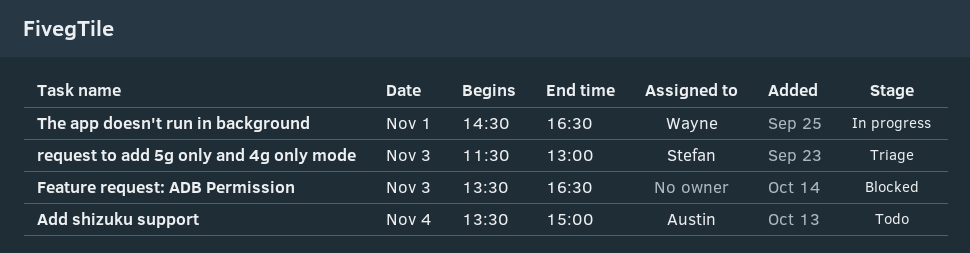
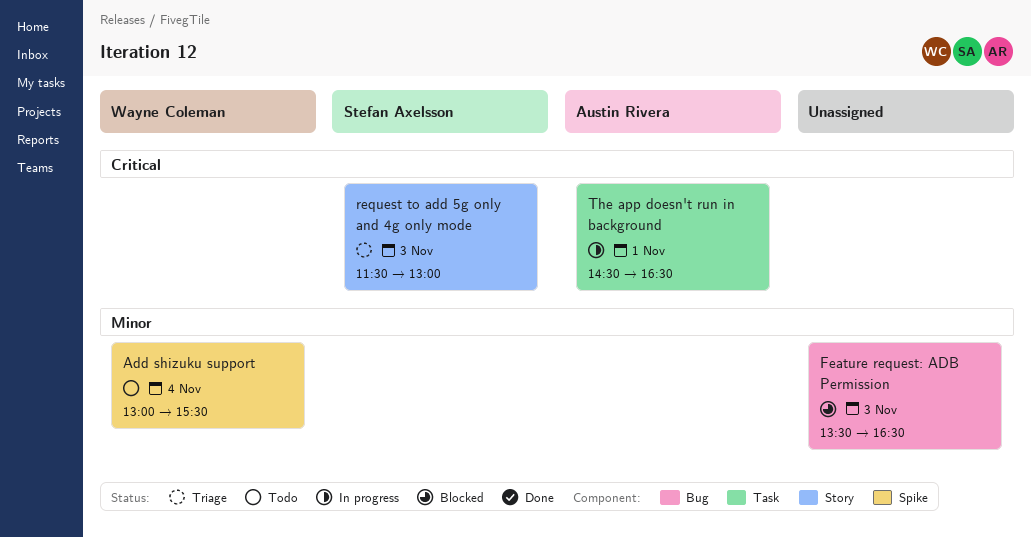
Add shizuku support, owner: Austin Rivera -> Wayne Coleman
Add shizuku support, begins: 13:30 -> 13:00
Add shizuku support, ends: 15:00 -> 15:30
The app doesn't run in background, owner: Wayne Coleman -> Austin Rivera

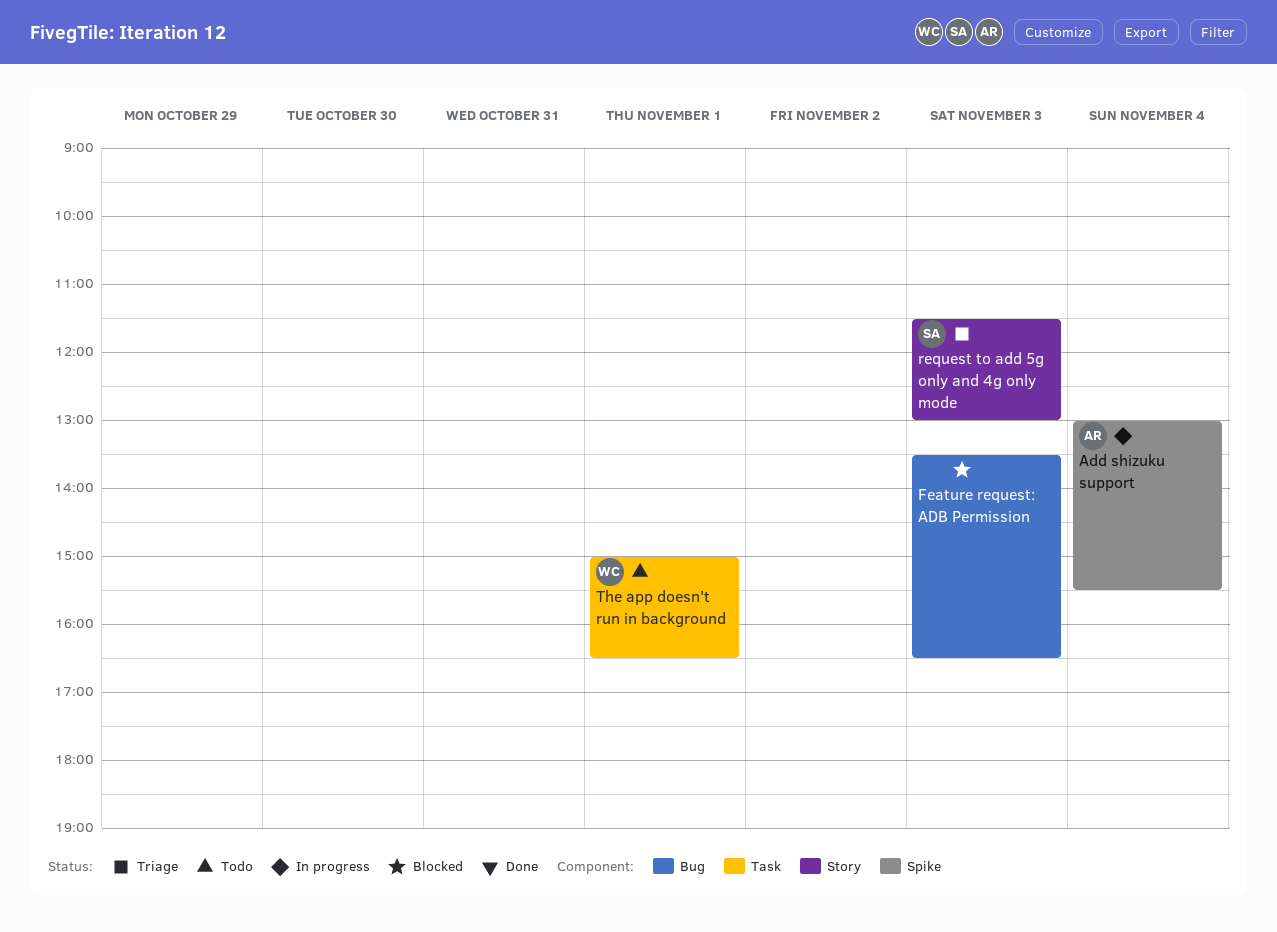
Add shizuku support, status: Todo -> In progress
Add shizuku support, owner: Wayne Coleman -> Austin Rivera
The app doesn't run in background, status: In progress -> Todo
The app doesn't run in background, owner: Austin Rivera -> Wayne Coleman
The app doesn't run in background, begins: 14:30 -> 15:00

